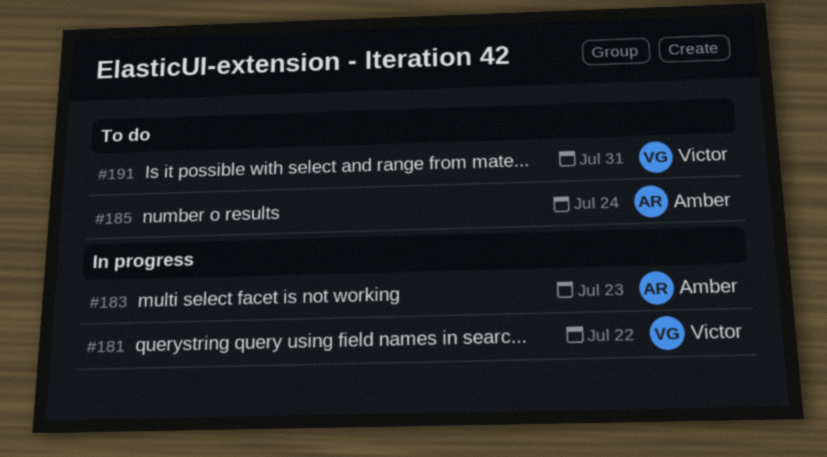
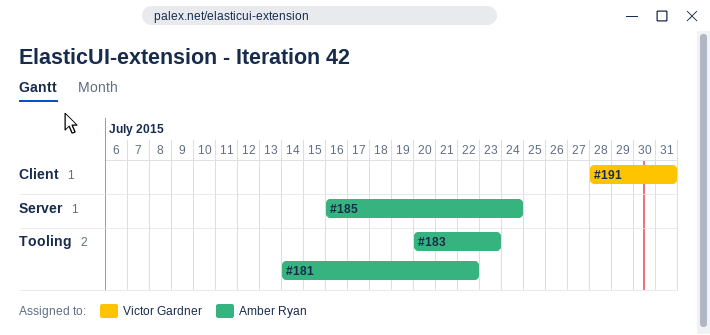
#181, owner: Victor Gardner -> Amber Ryan

